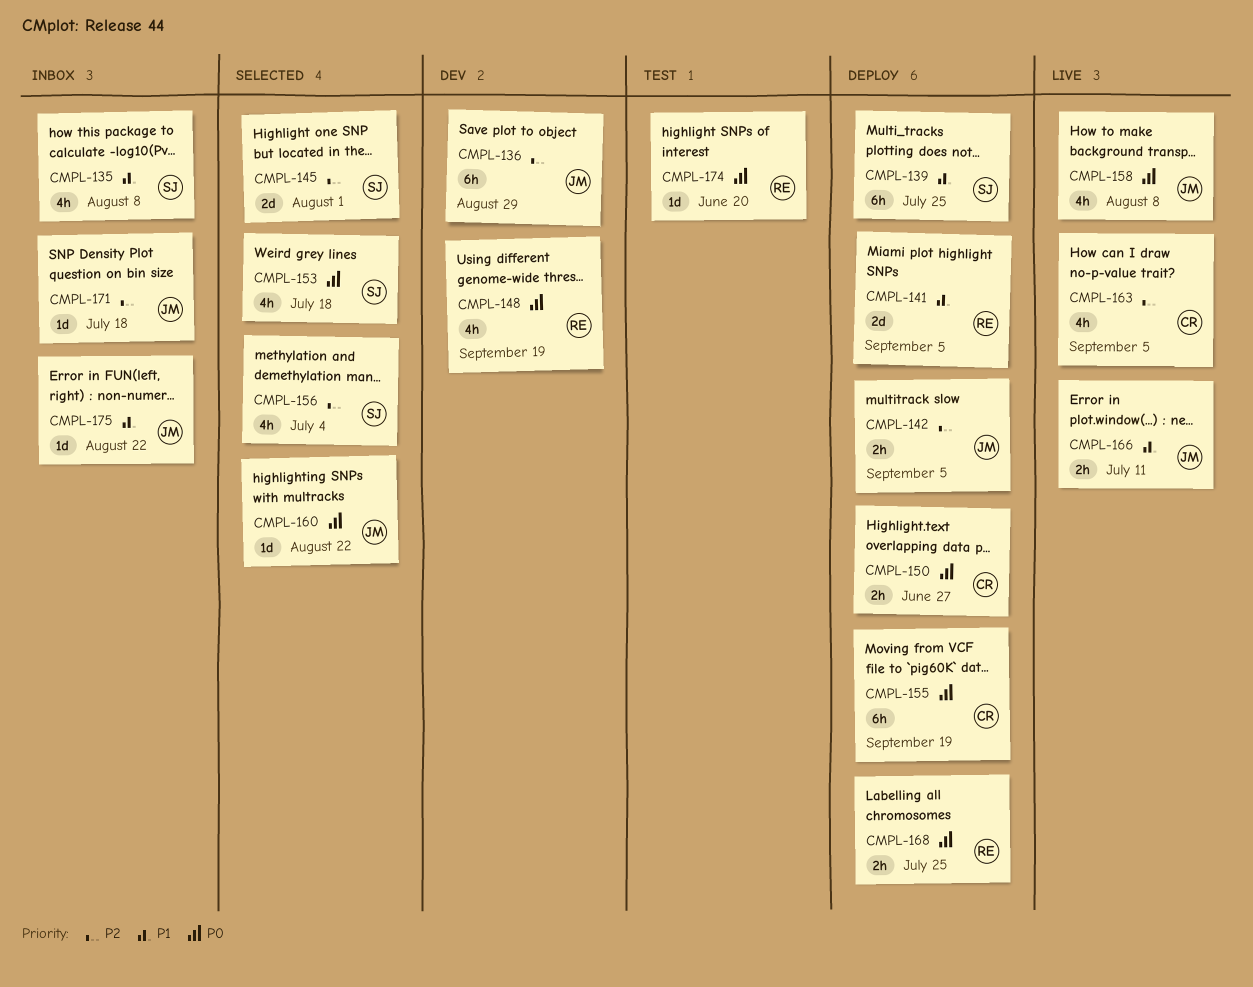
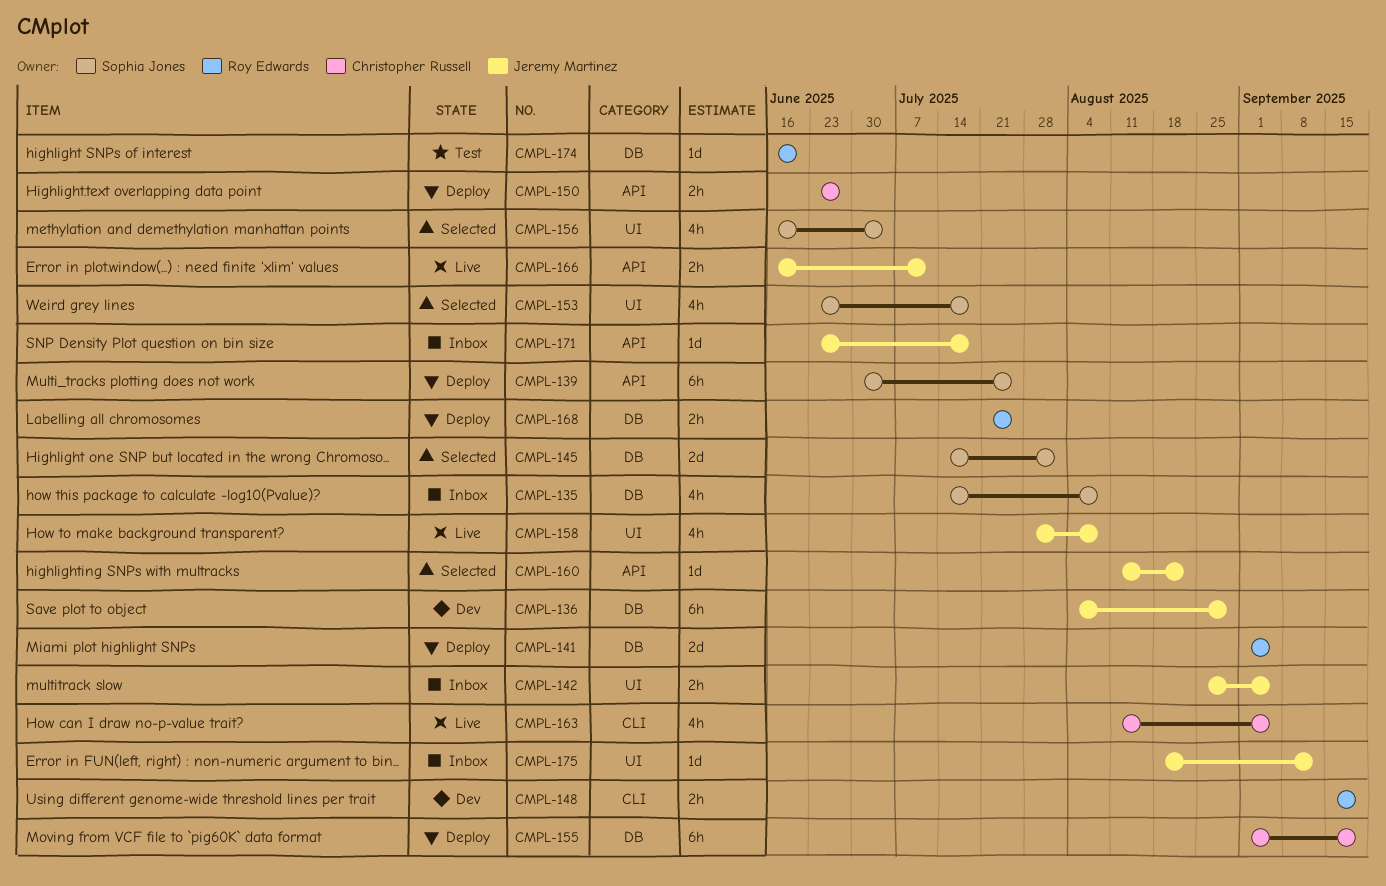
CMPL-142, status: Deploy -> Inbox
CMPL-148, estimate: 4h -> 2h
CMPL-175, due: Aug 22 -> Sep 12

